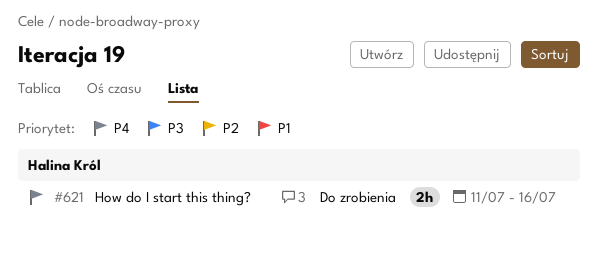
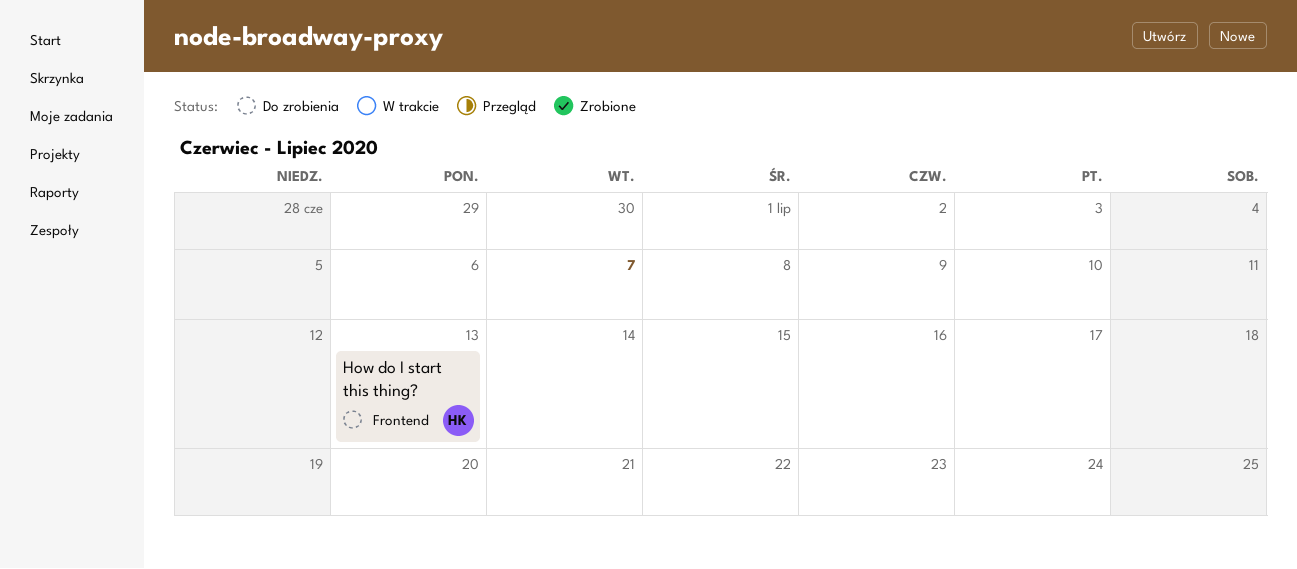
How do I start this thing?, due: Jul 16 -> Jul 13

